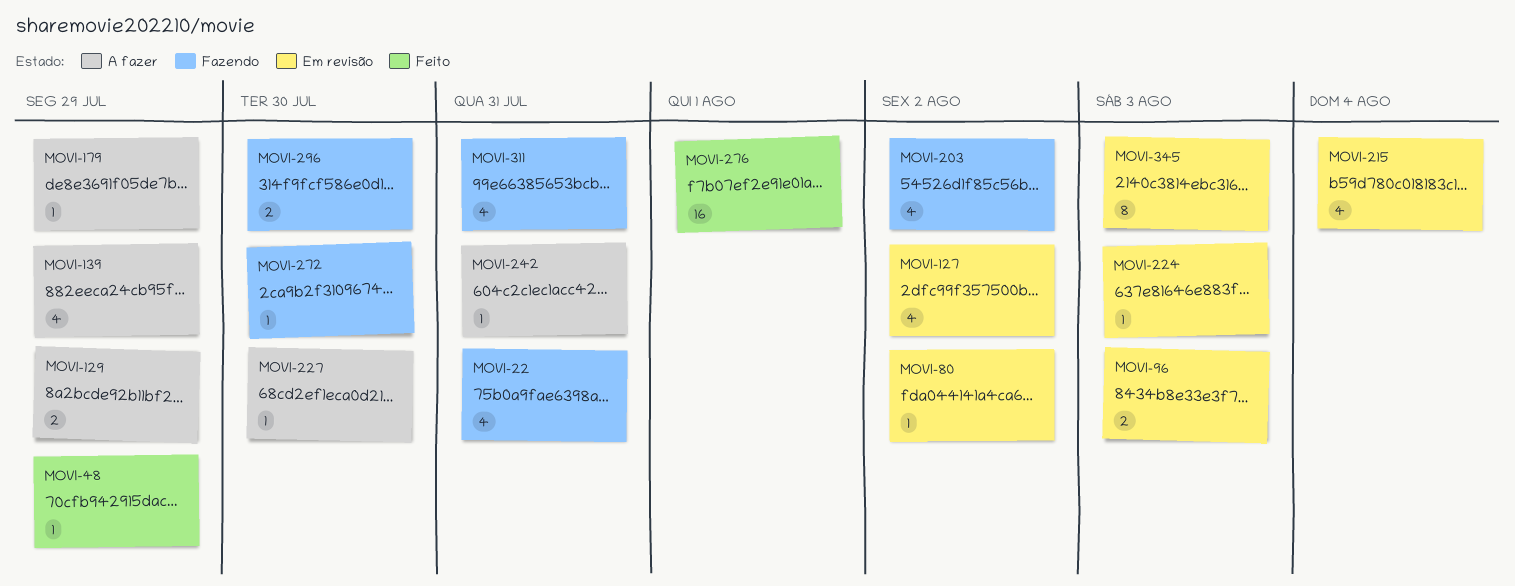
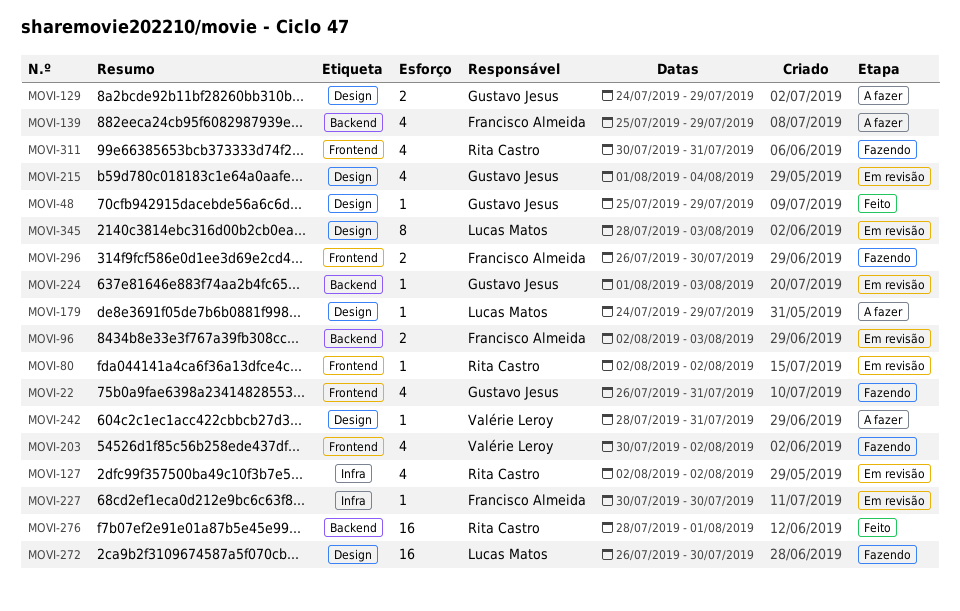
MOVI-227, status: A fazer -> Em revisão
MOVI-272, estimate: 1 -> 16

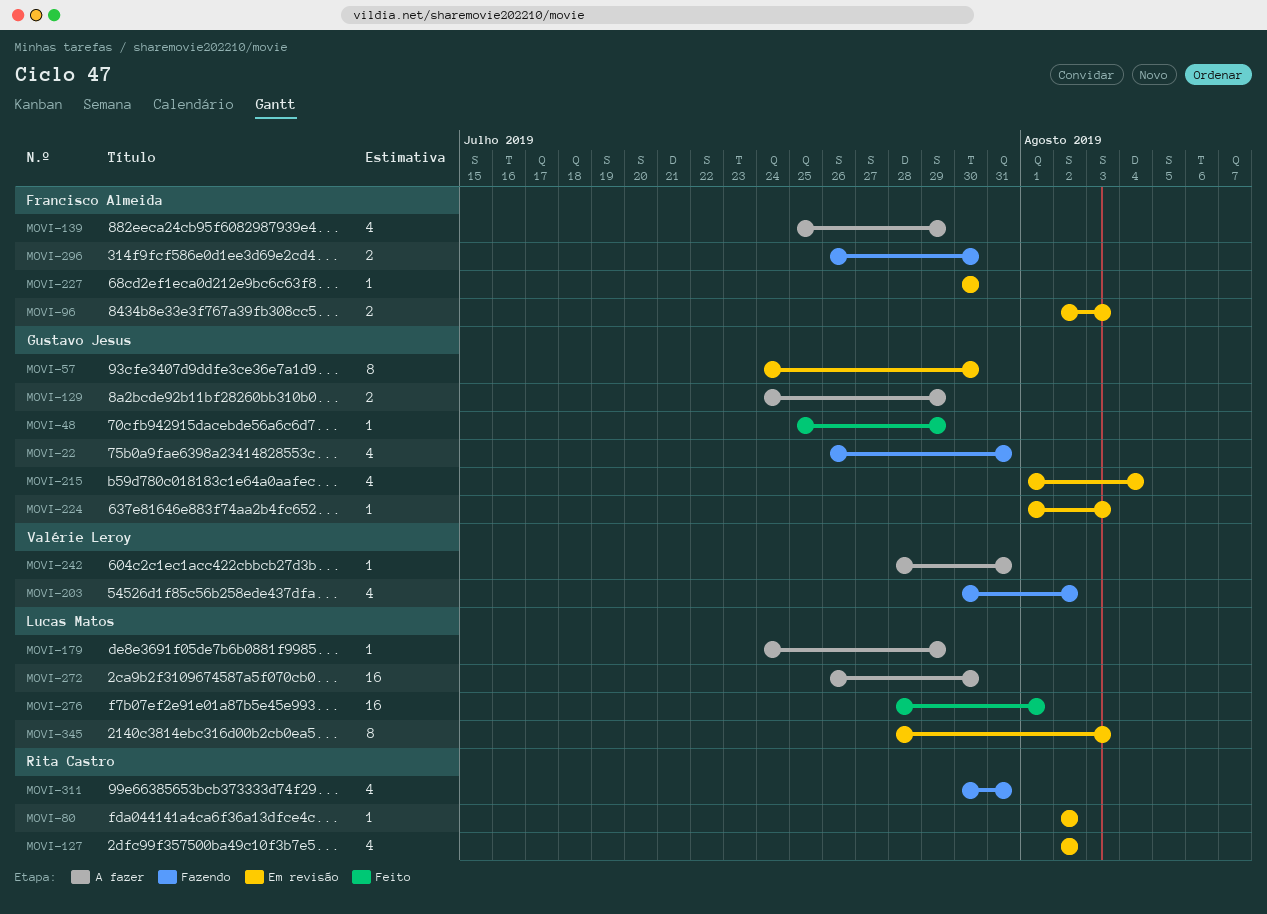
MOVI-57: none -> present
MOVI-272, status: Fazendo -> A fazer
MOVI-276, owner: Rita Castro -> Lucas Matos

